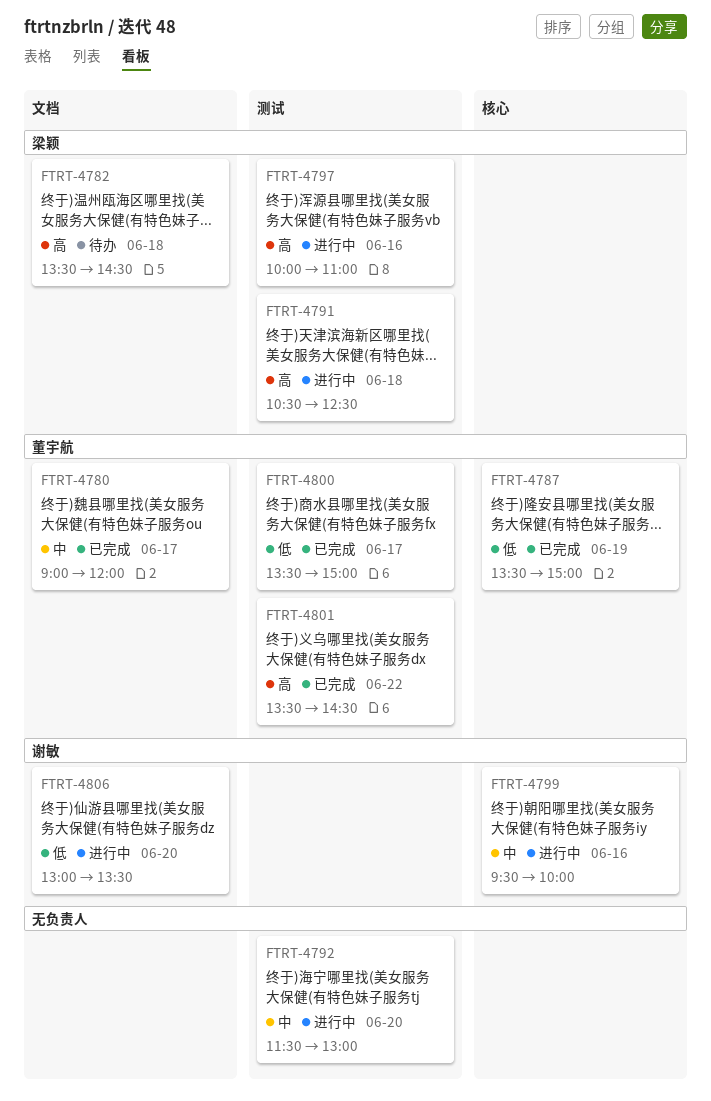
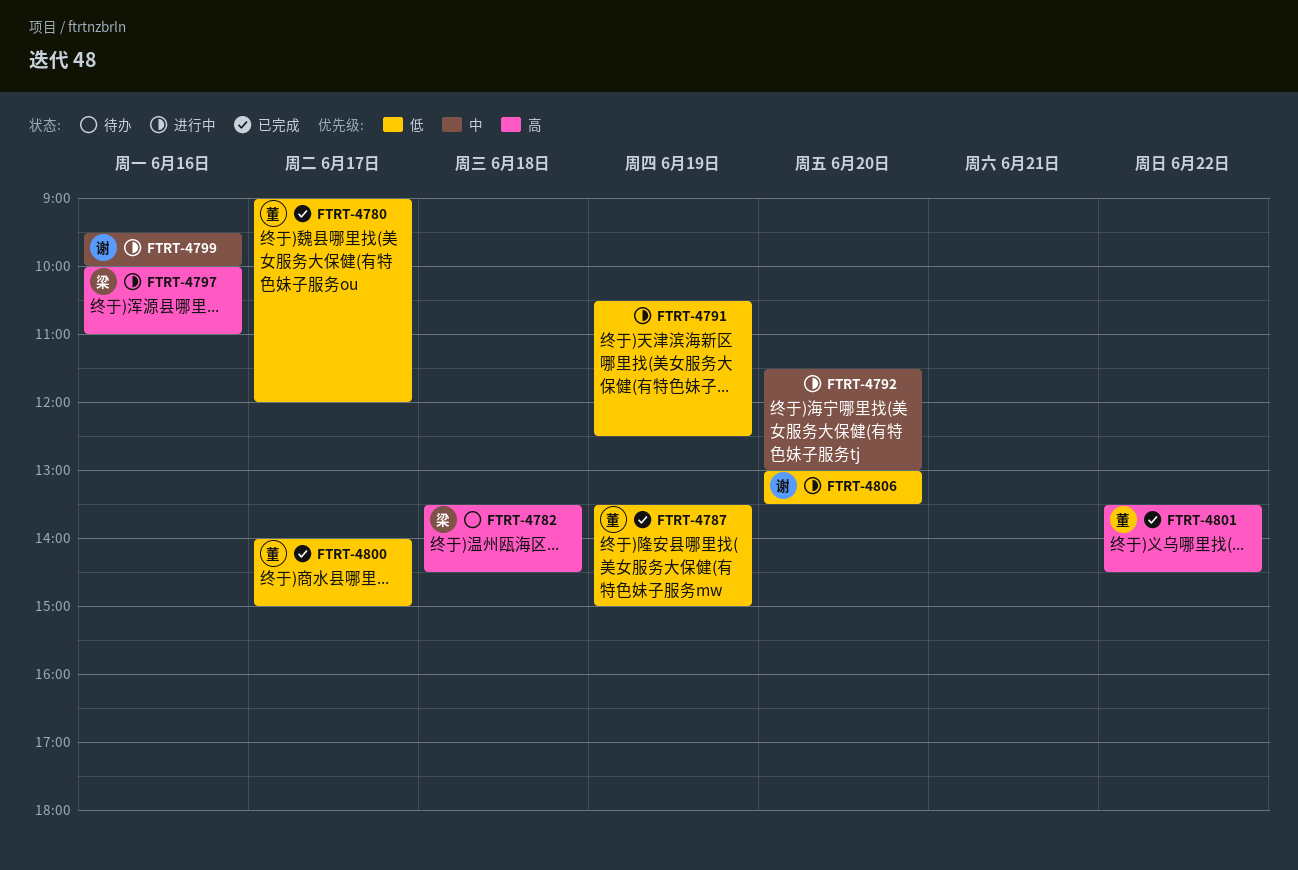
FTRT-4780, priority: 中 -> 低
FTRT-4791, owner: 梁颖 -> none
FTRT-4791, priority: 高 -> 低
FTRT-4791, day: Jun 18 -> Jun 19
FTRT-4800, begins: 13:30 -> 14:00

